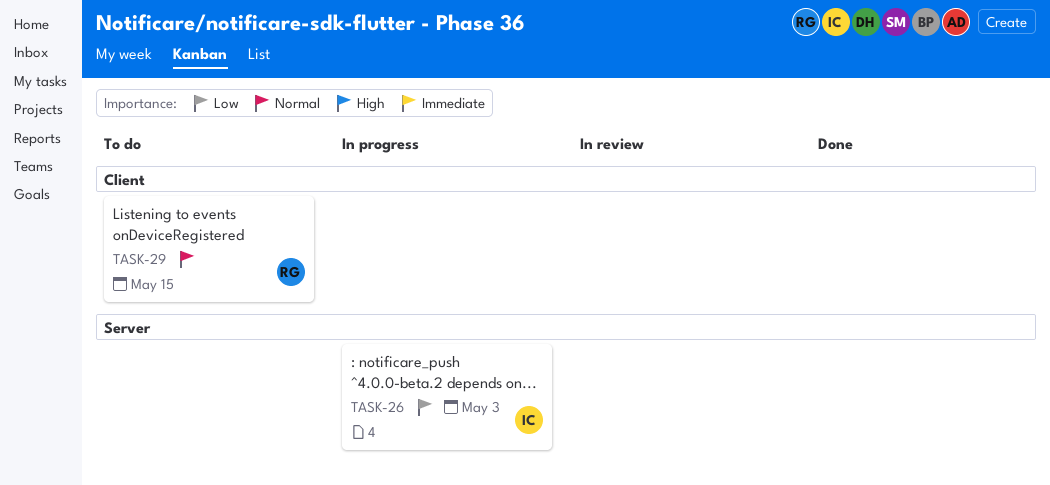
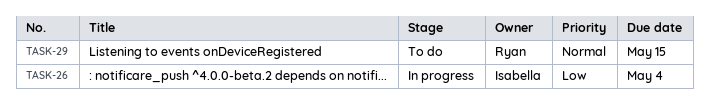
TASK-26, due: May 3 -> May 4

